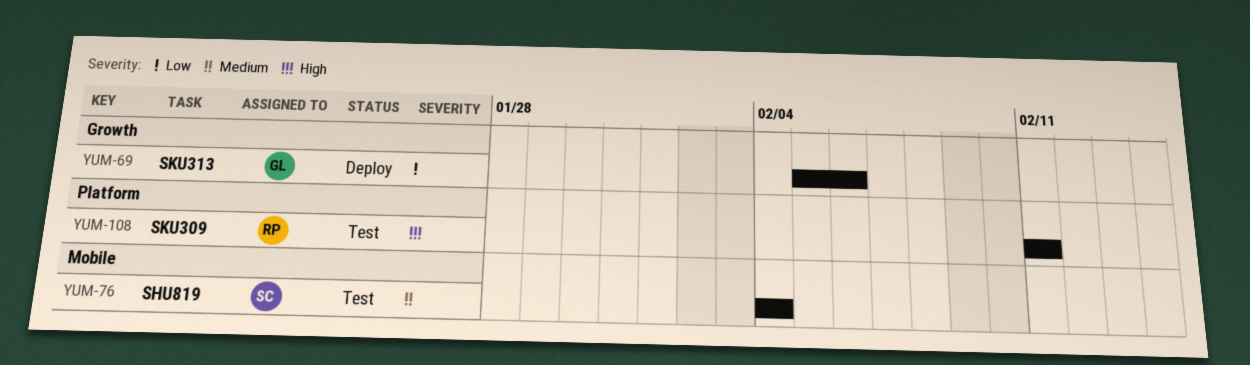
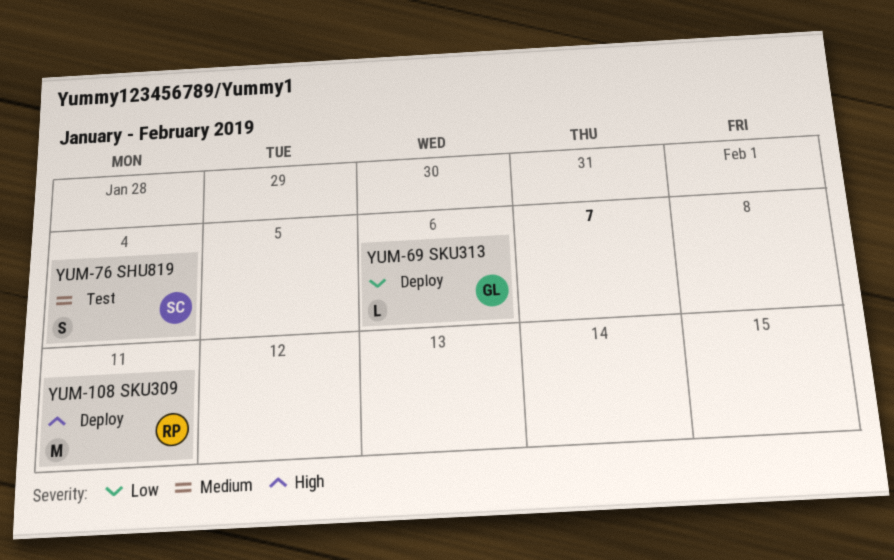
YUM-108, status: Test -> Deploy

